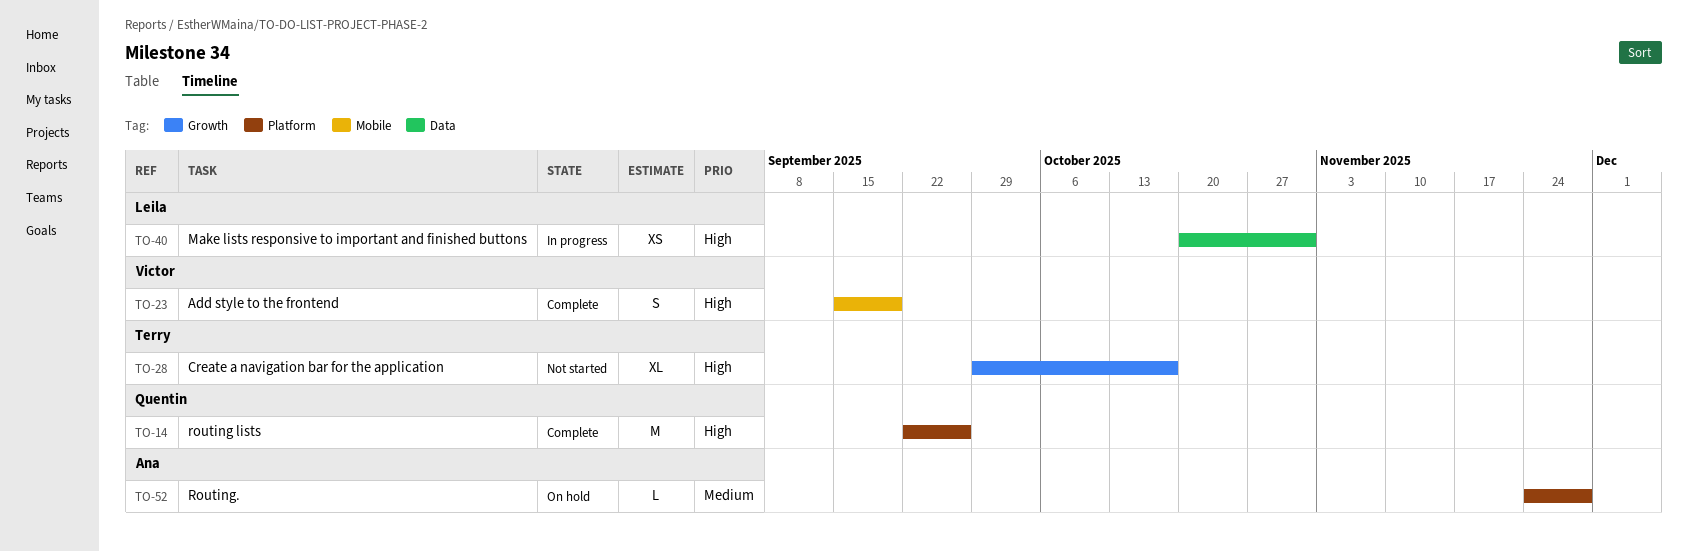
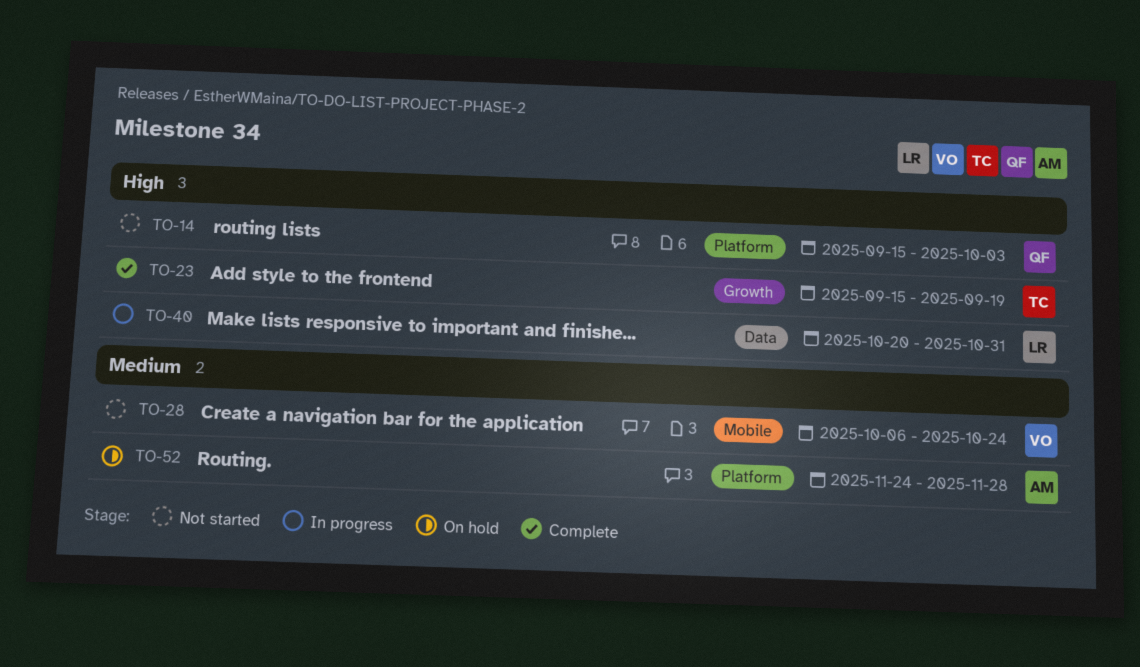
TO-14, status: Complete -> Not started
TO-14, start: Sep 22 -> Sep 15
TO-14, due: Sep 26 -> Oct 3
TO-23, owner: Victor -> Terry
TO-23, label: Mobile -> Growth
TO-28, owner: Terry -> Victor
TO-28, priority: High -> Medium
TO-28, label: Growth -> Mobile
TO-28, start: Sep 29 -> Oct 6
TO-28, due: Oct 17 -> Oct 24

